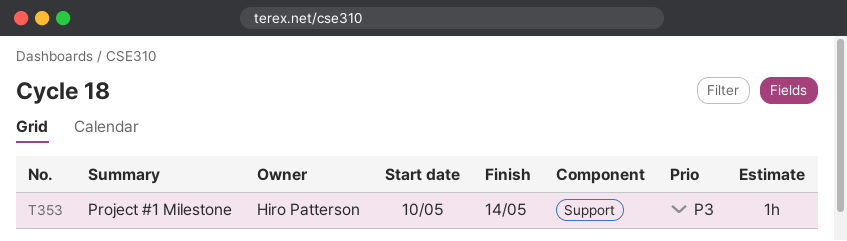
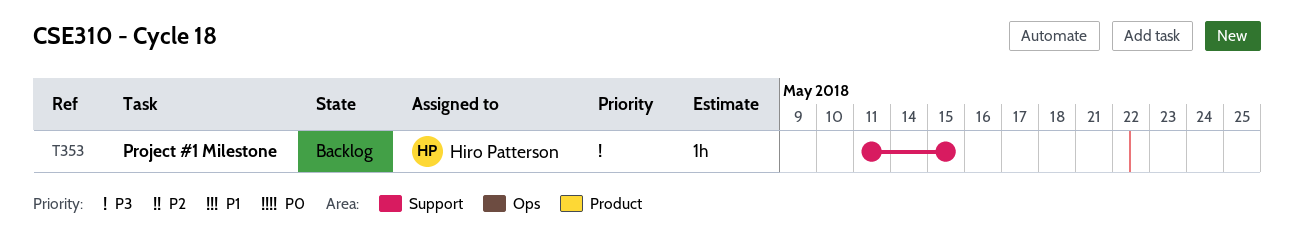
T353, start: May 10 -> May 11
T353, due: May 14 -> May 15

